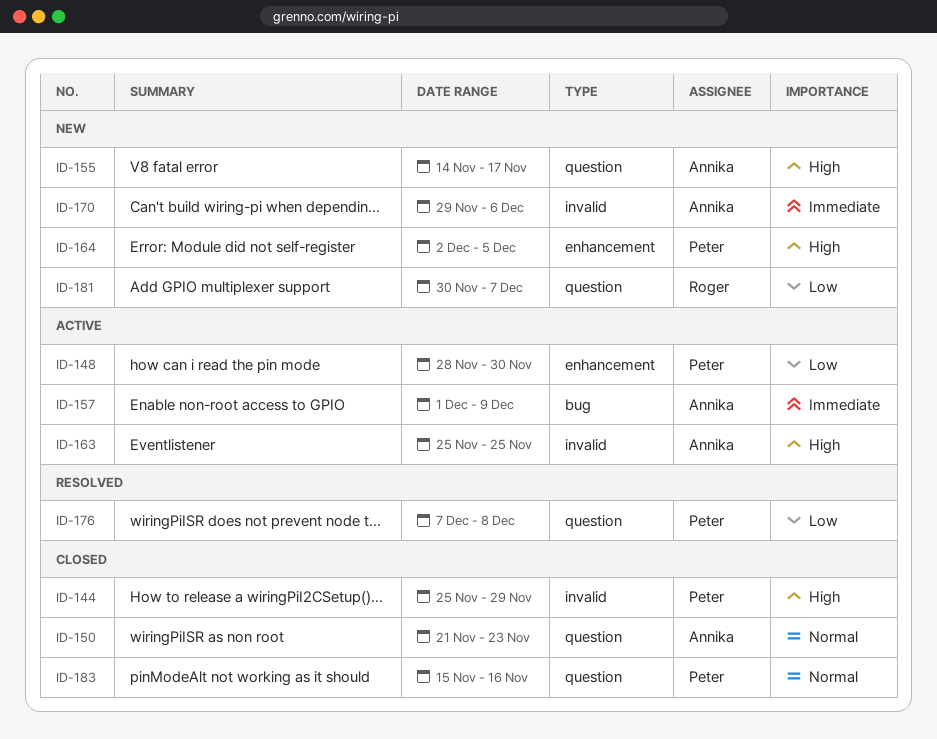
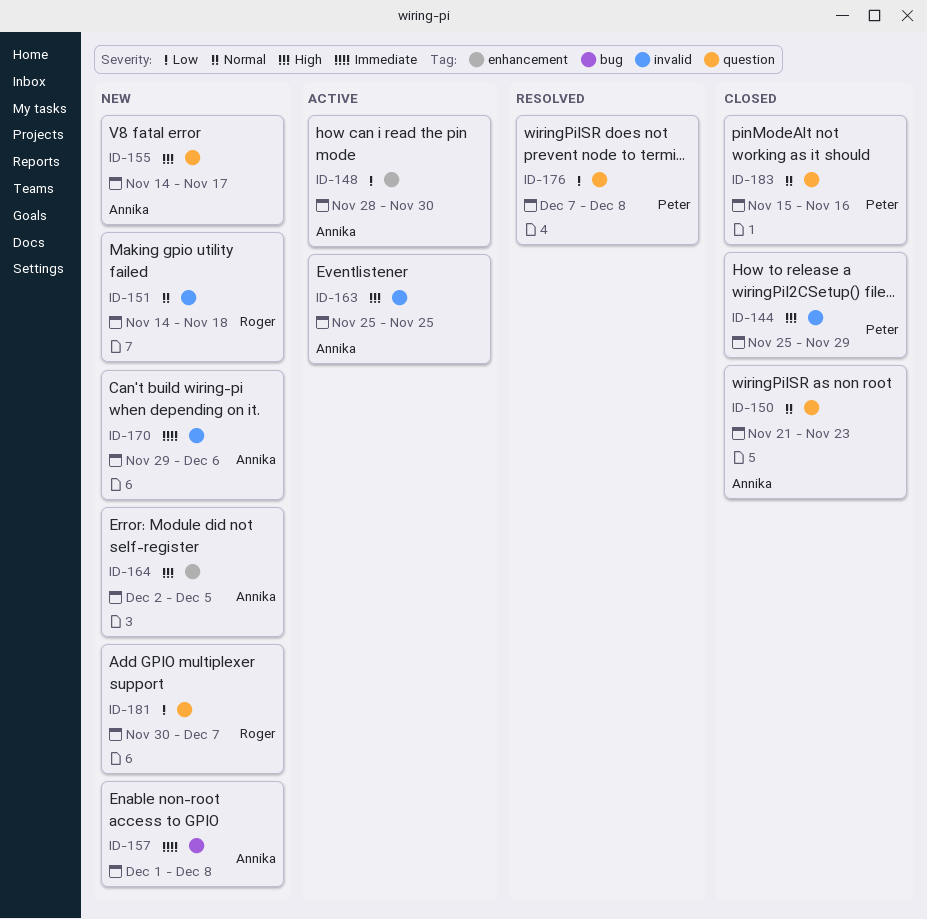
ID-148, owner: Peter -> Annika
ID-151: none -> present
ID-157, status: Active -> New
ID-157, due: Dec 9 -> Dec 8
ID-164, owner: Peter -> Annika

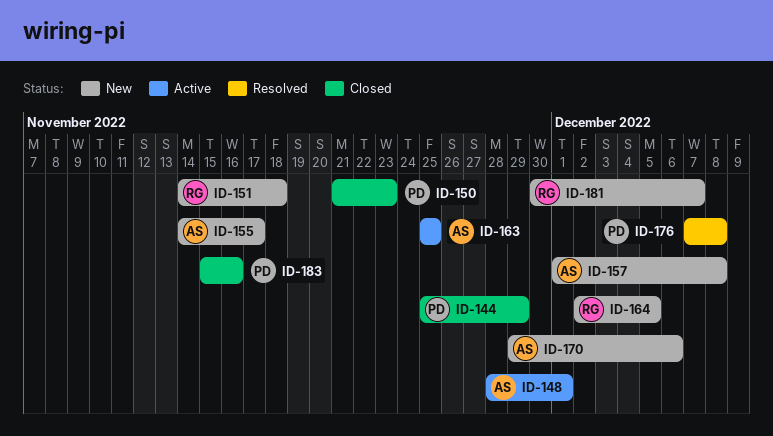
ID-148, due: Nov 30 -> Dec 1
ID-150, owner: Annika -> Peter
ID-164, owner: Annika -> Roger

